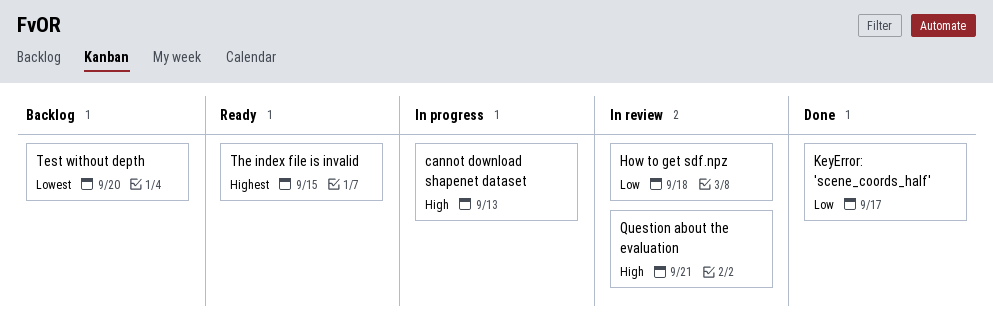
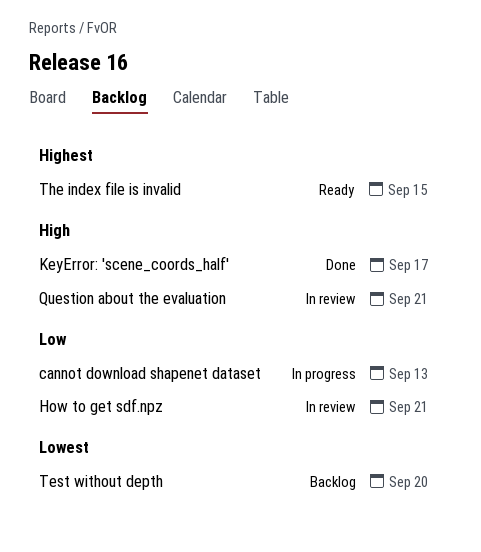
cannot download shapenet dataset, priority: High -> Low
How to get sdf.npz, due: Sep 18 -> Sep 21
KeyError: 'scene_coords_half', priority: Low -> High

